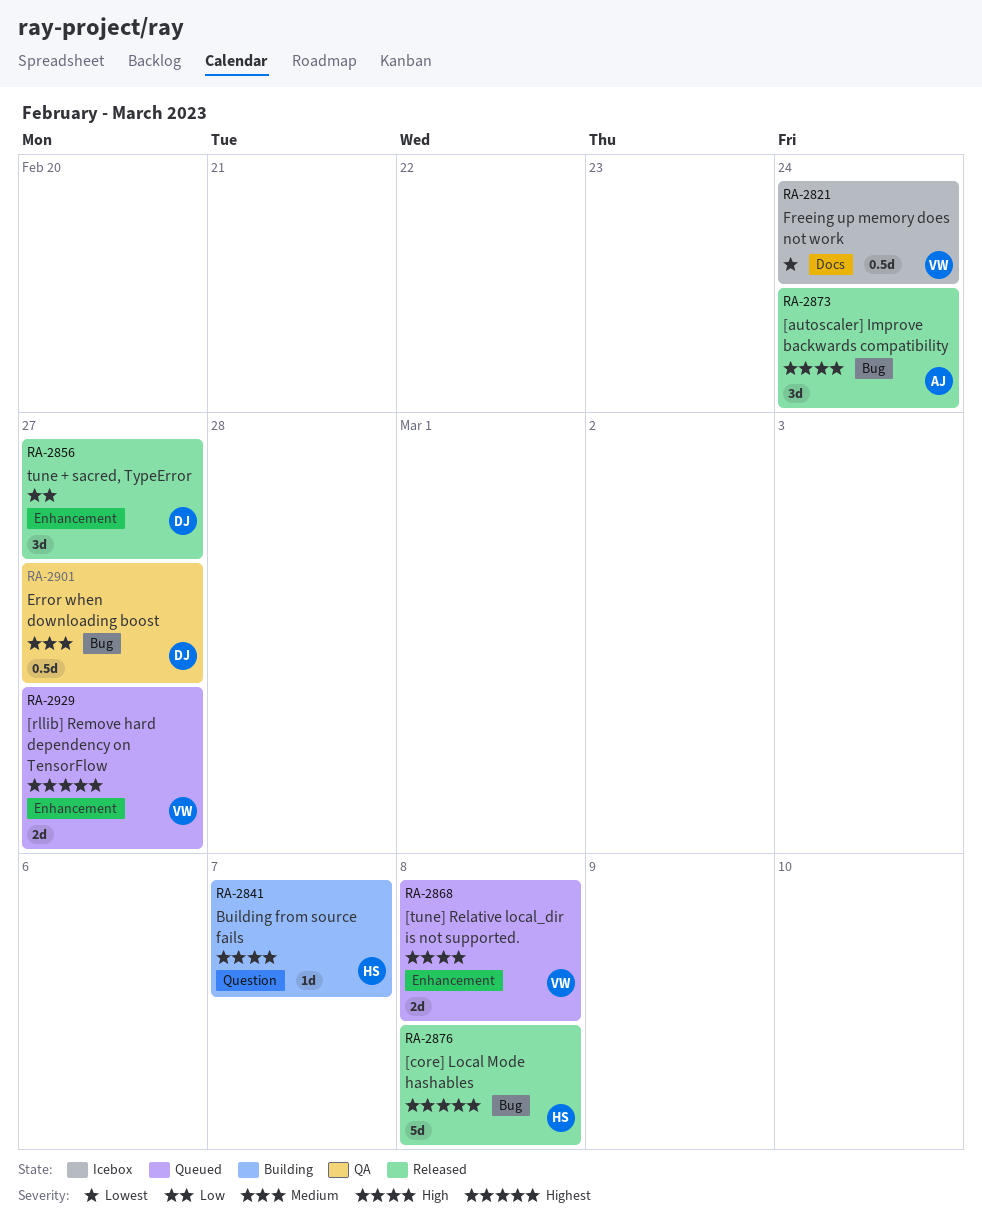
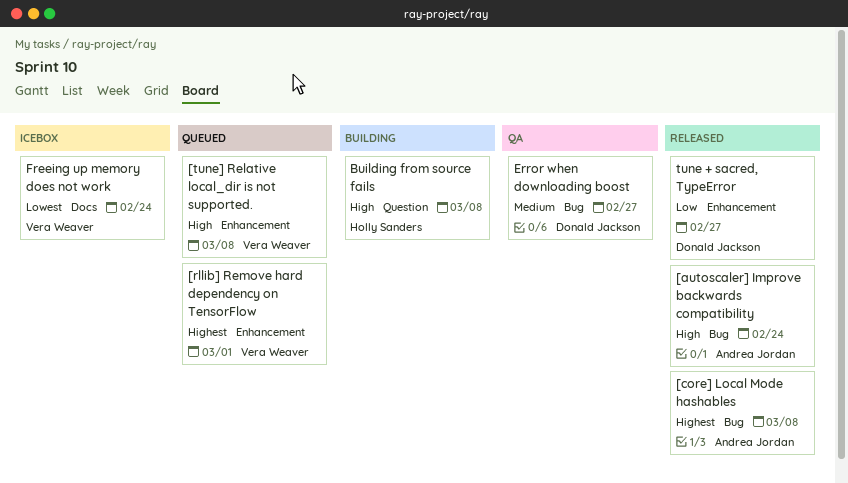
[core] Local Mode hashables, owner: Holly Sanders -> Andrea Jordan
[rllib] Remove hard dependency on TensorFlow, due: Feb 27 -> Mar 1
Building from source fails, due: Mar 7 -> Mar 8

